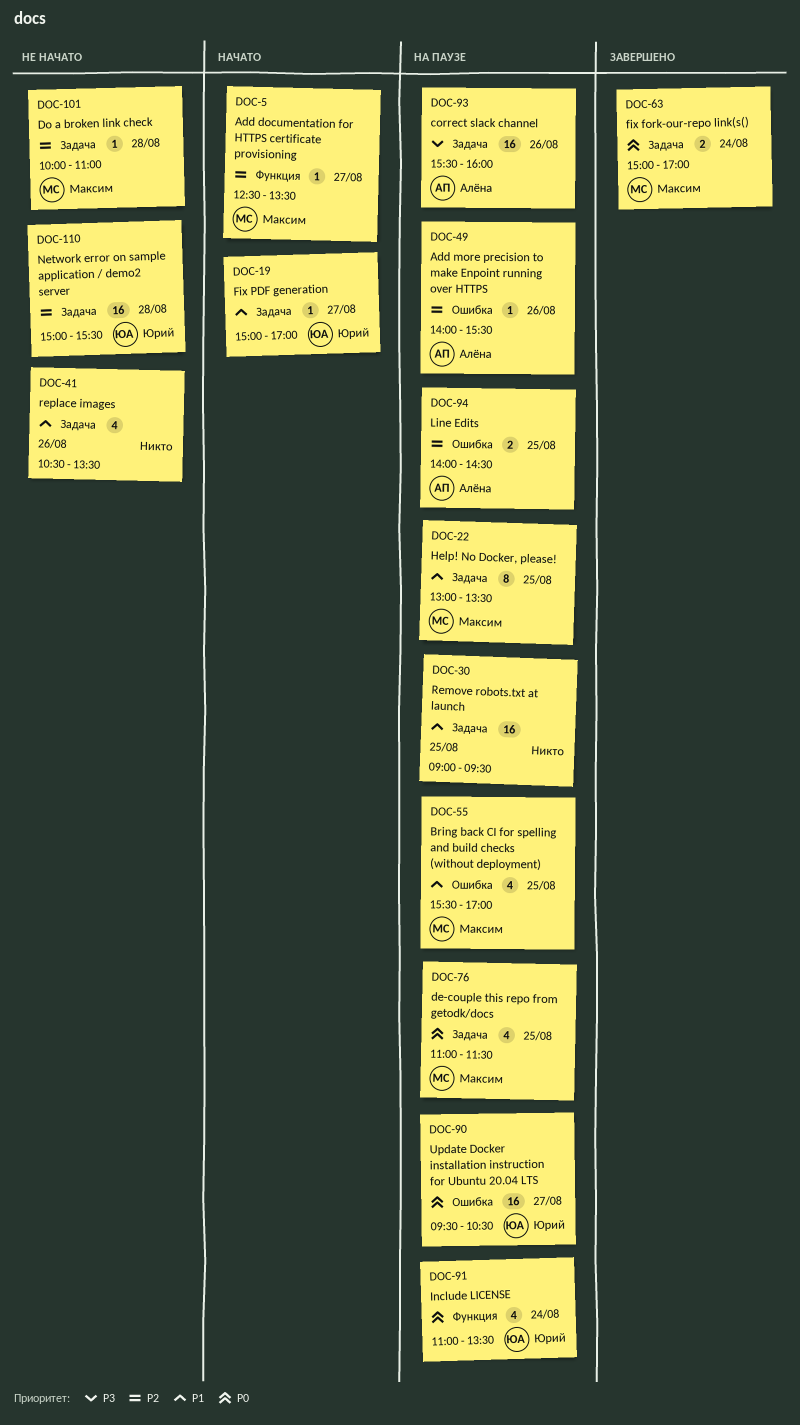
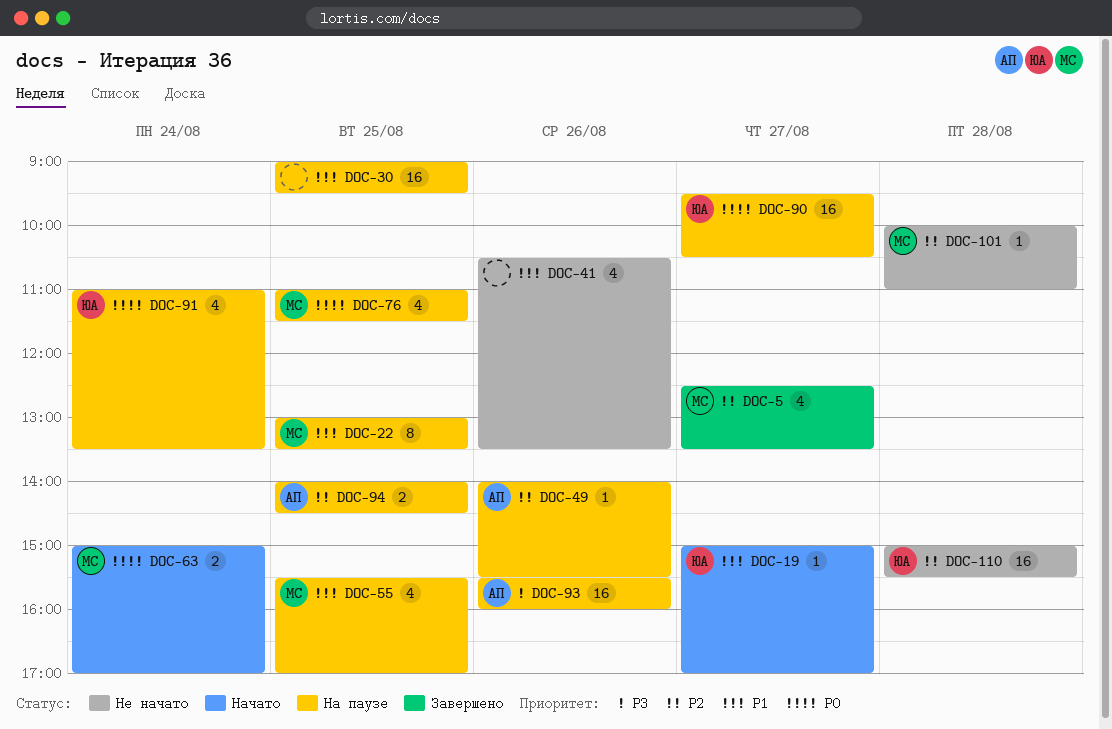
DOC-5, status: Начато -> Завершено
DOC-5, estimate: 1 -> 4
DOC-63, status: Завершено -> Начато

